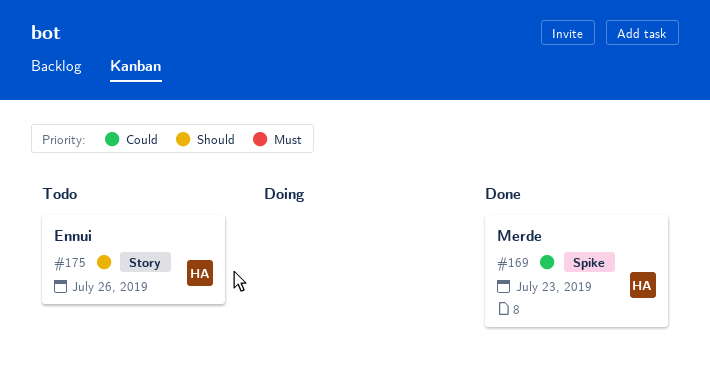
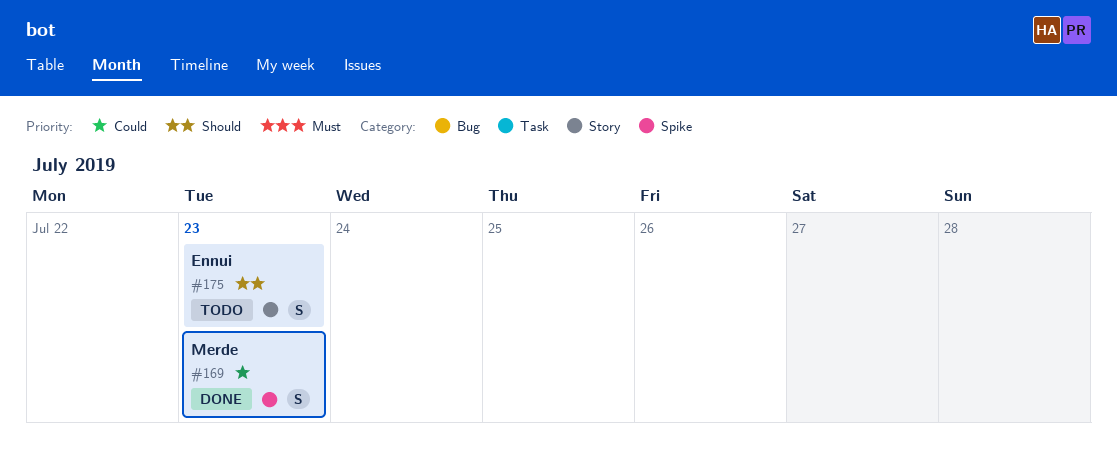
#175, due: Jul 26 -> Jul 23

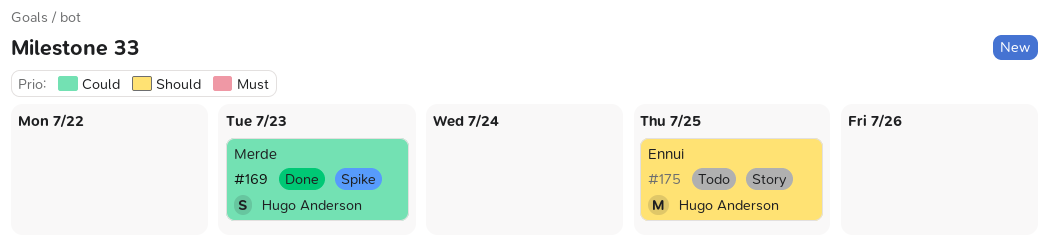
#175, estimate: S -> M
#175, due: Jul 23 -> Jul 25

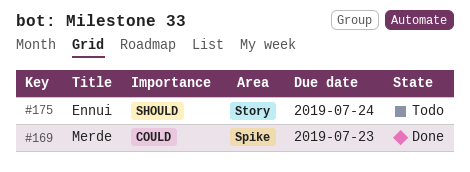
#175, due: Jul 25 -> Jul 24

